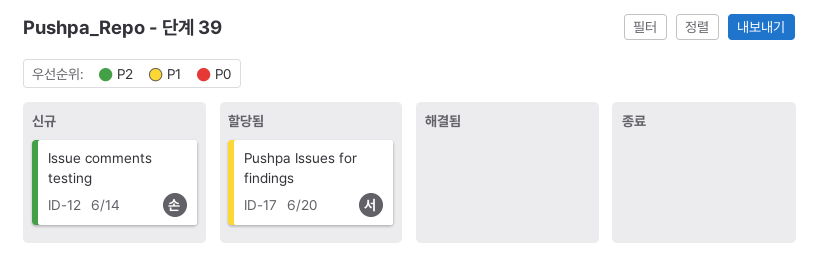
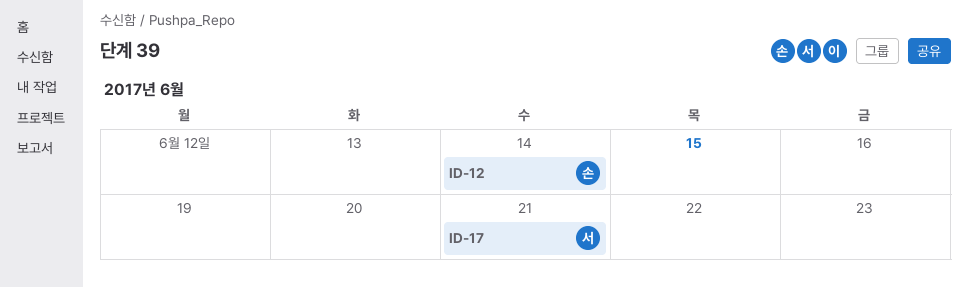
ID-17, due: Jun 20 -> Jun 21

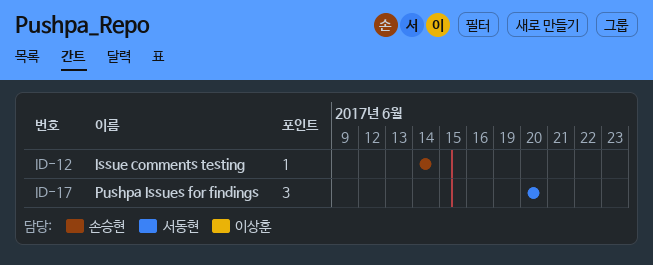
ID-17, due: Jun 21 -> Jun 20

